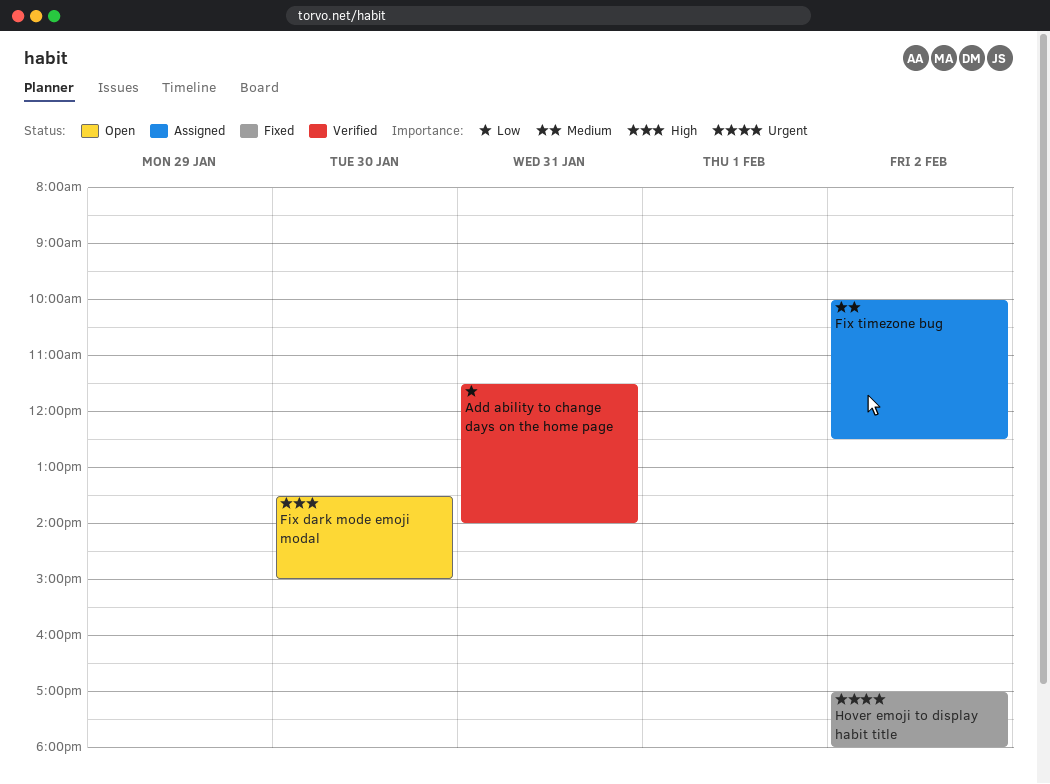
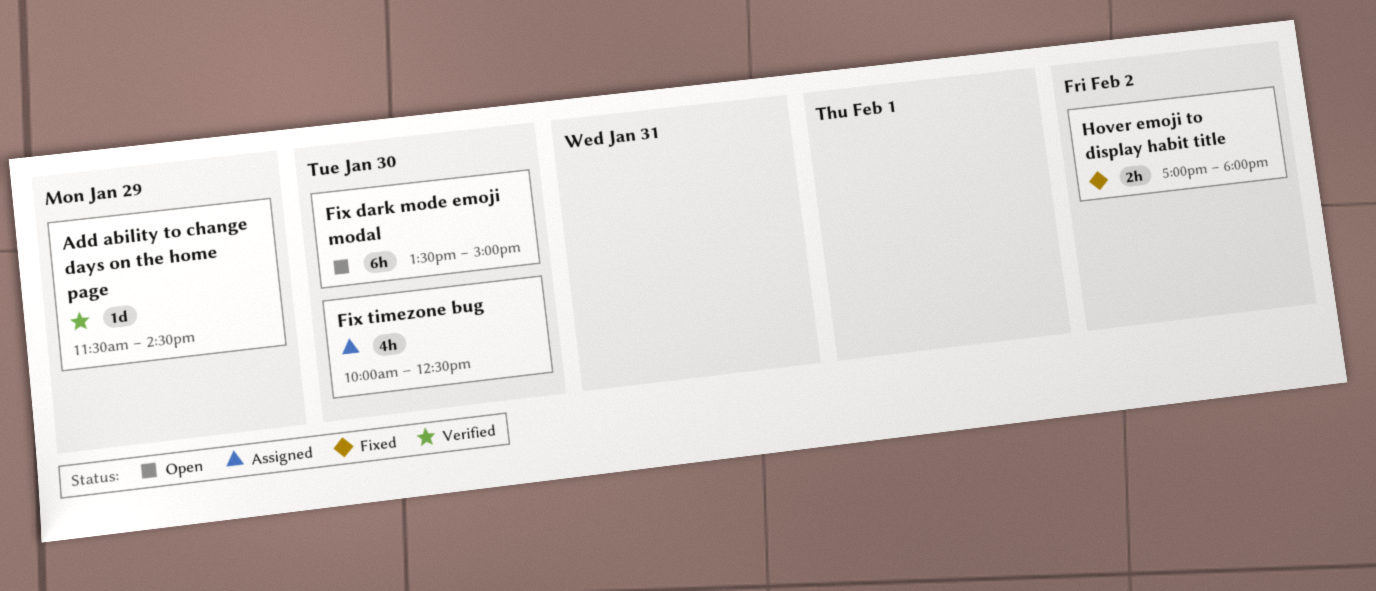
Add ability to change days on the home page, day: Jan 31 -> Jan 29
Add ability to change days on the home page, ends: 14:00 -> 14:30
Fix timezone bug, day: Feb 2 -> Jan 30

